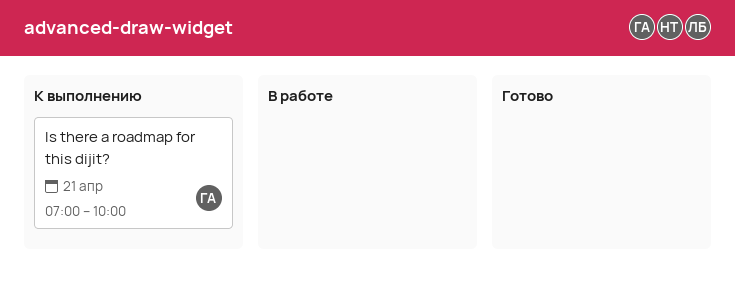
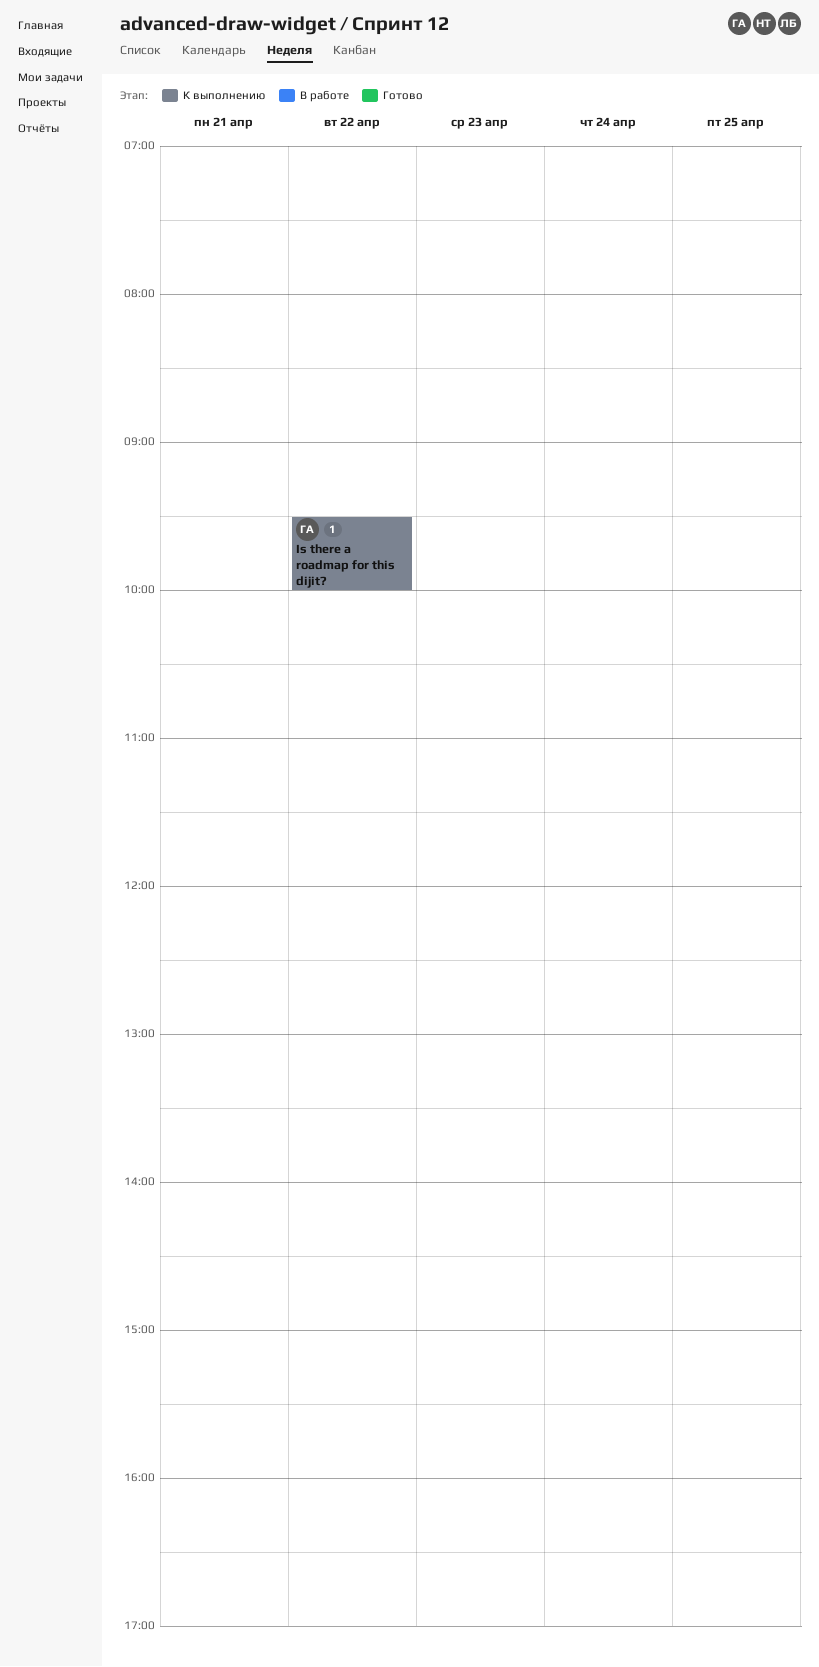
Is there a roadmap for this dijit?, day: Apr 21 -> Apr 22
Is there a roadmap for this dijit?, begins: 07:00 -> 09:30

